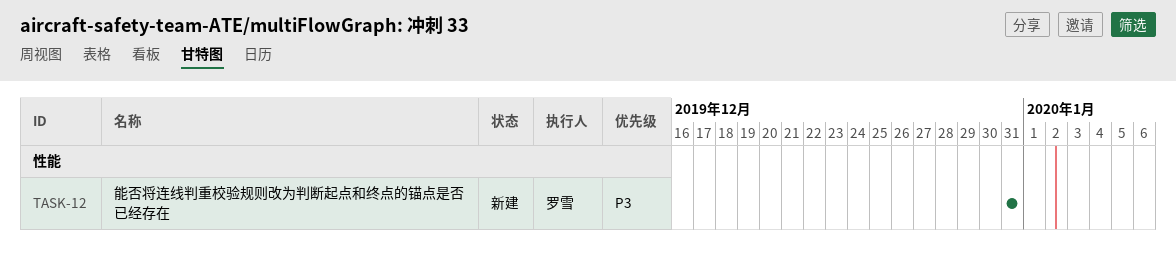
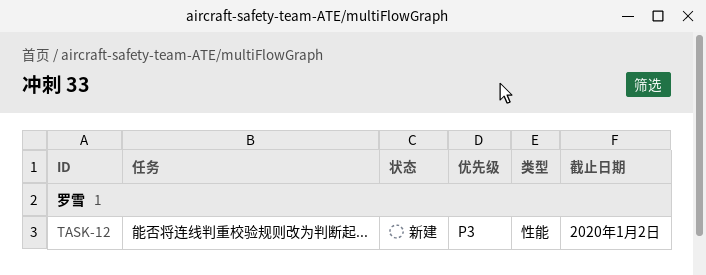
TASK-12, due: Dec 31 -> Jan 2

